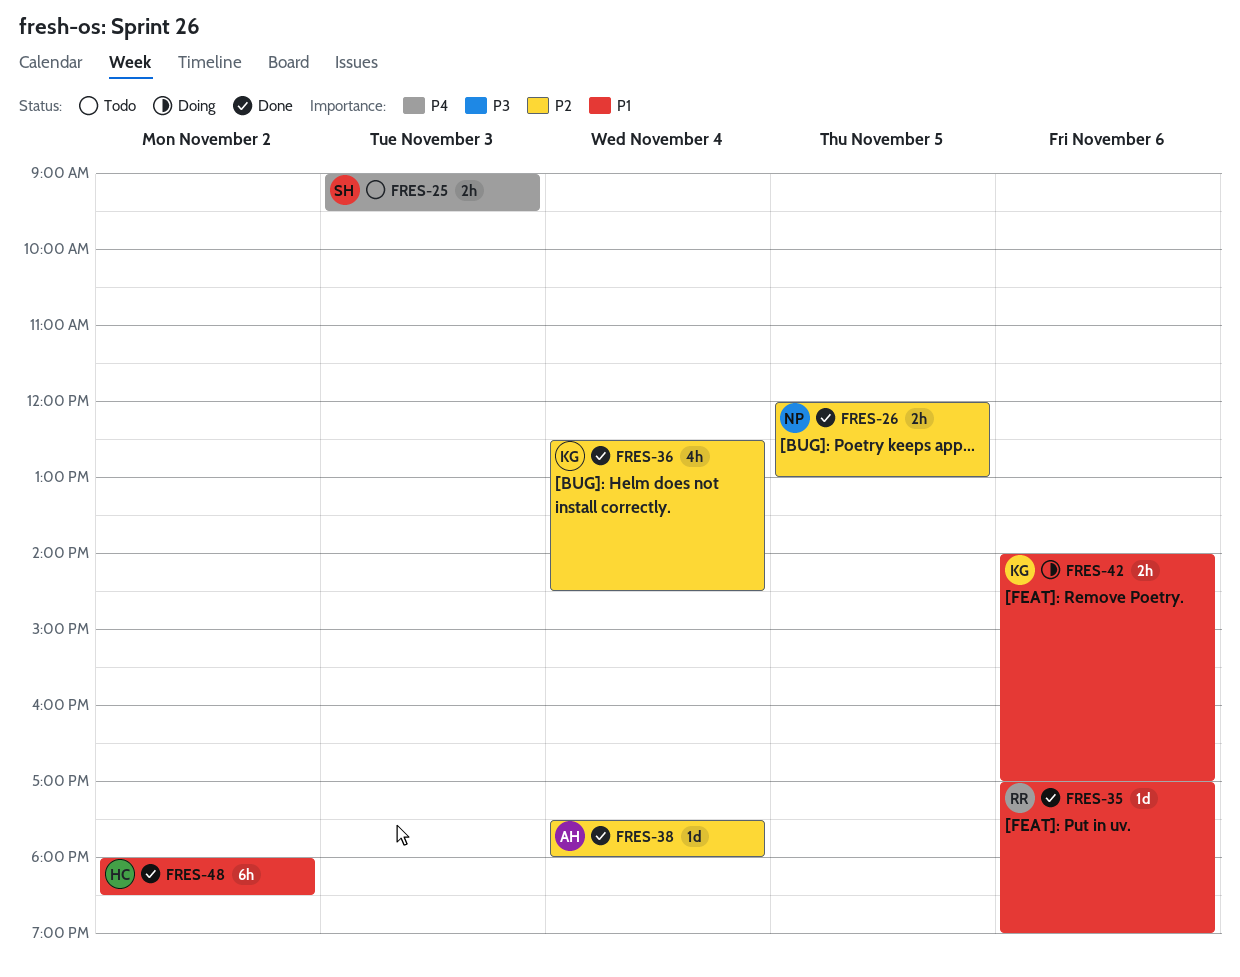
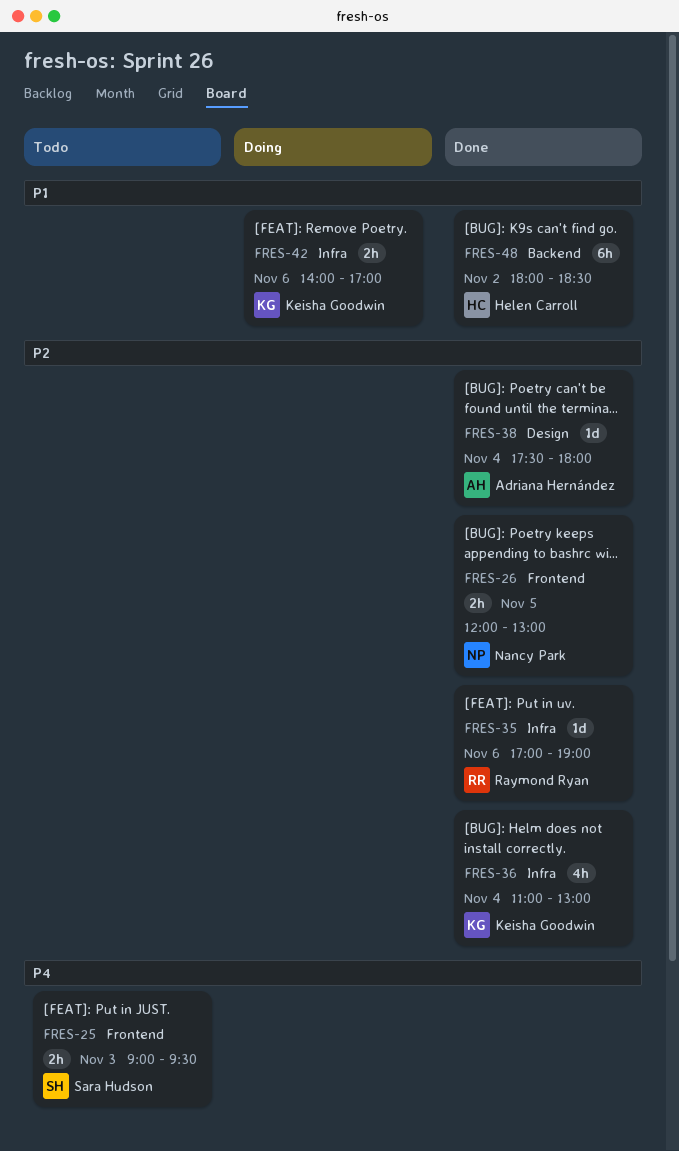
FRES-35, priority: P1 -> P2
FRES-36, begins: 12:30 -> 11:00
FRES-36, ends: 14:30 -> 13:00

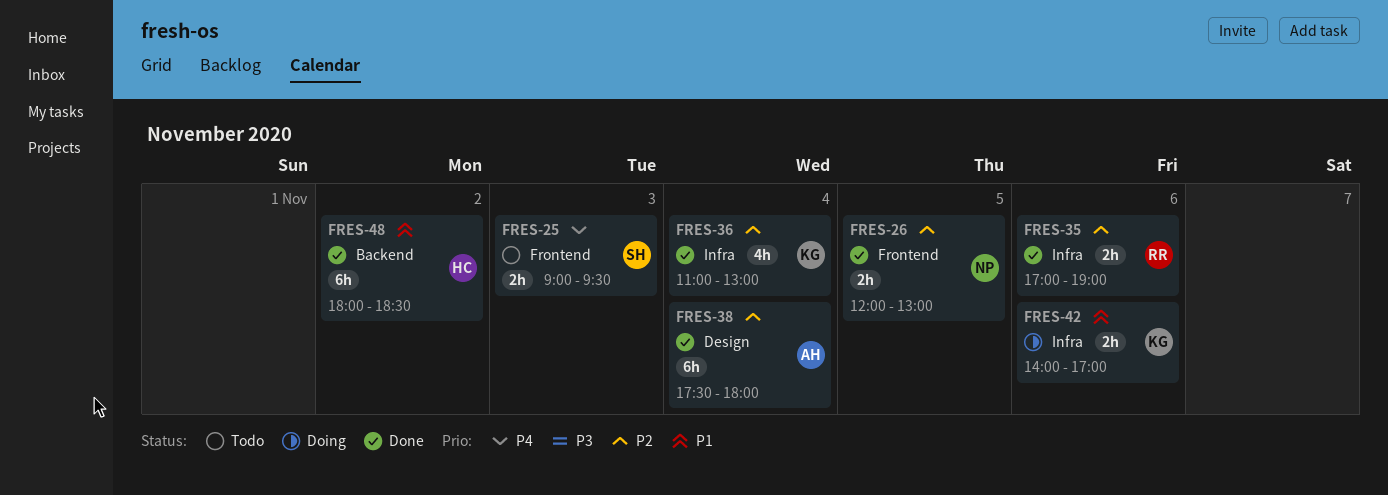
FRES-35, estimate: 1d -> 2h
FRES-38, estimate: 1d -> 6h

